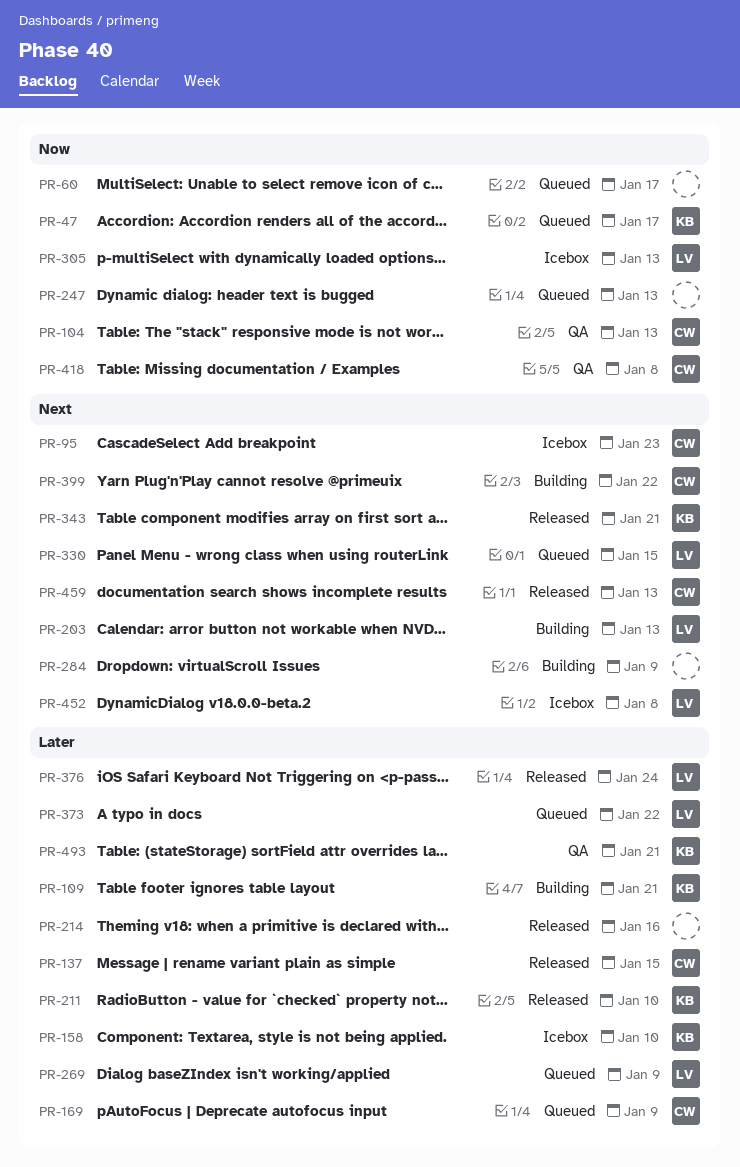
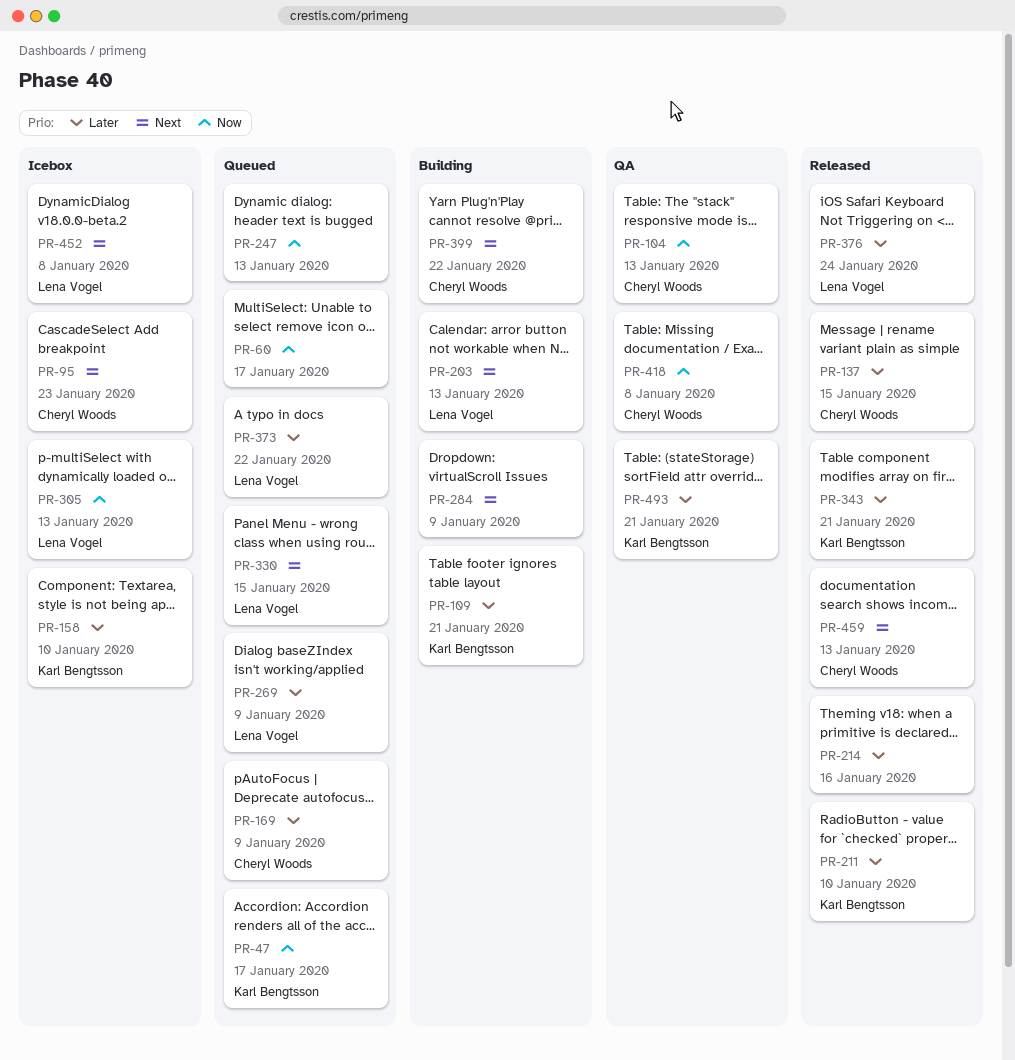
PR-343, priority: Next -> Later

